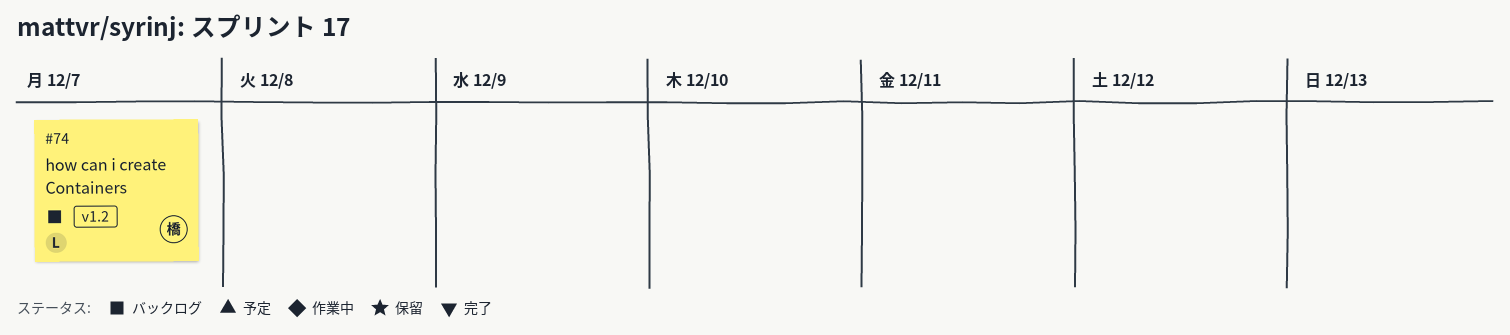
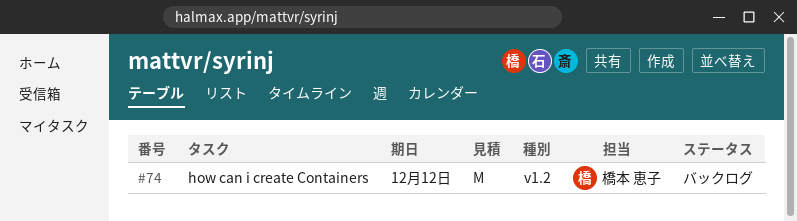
#74, estimate: L -> M
#74, due: Dec 7 -> Dec 12

